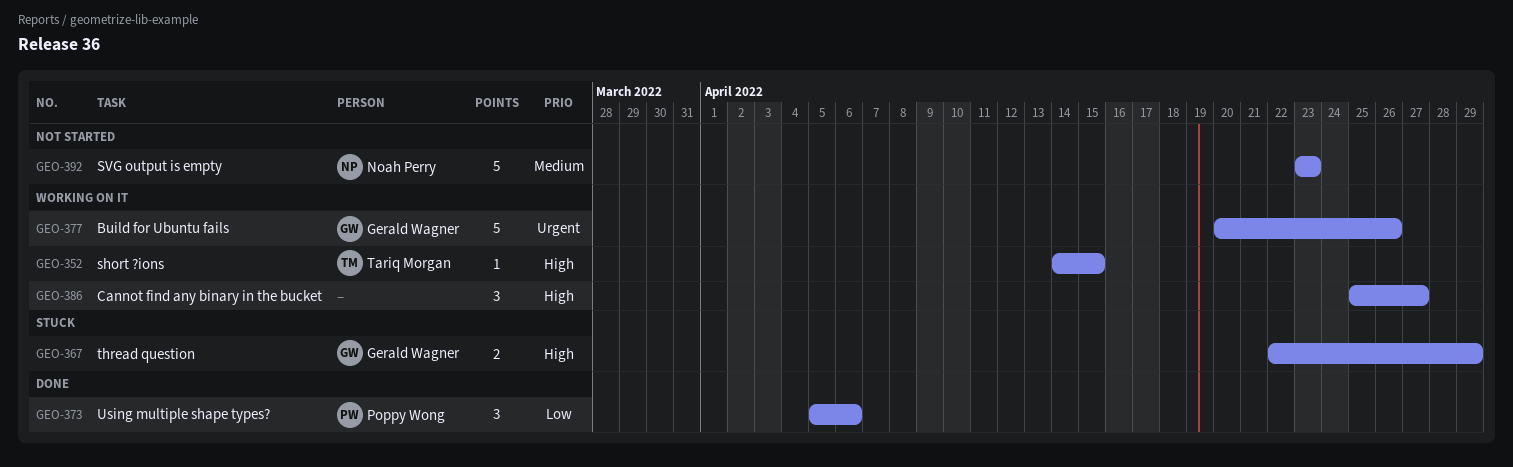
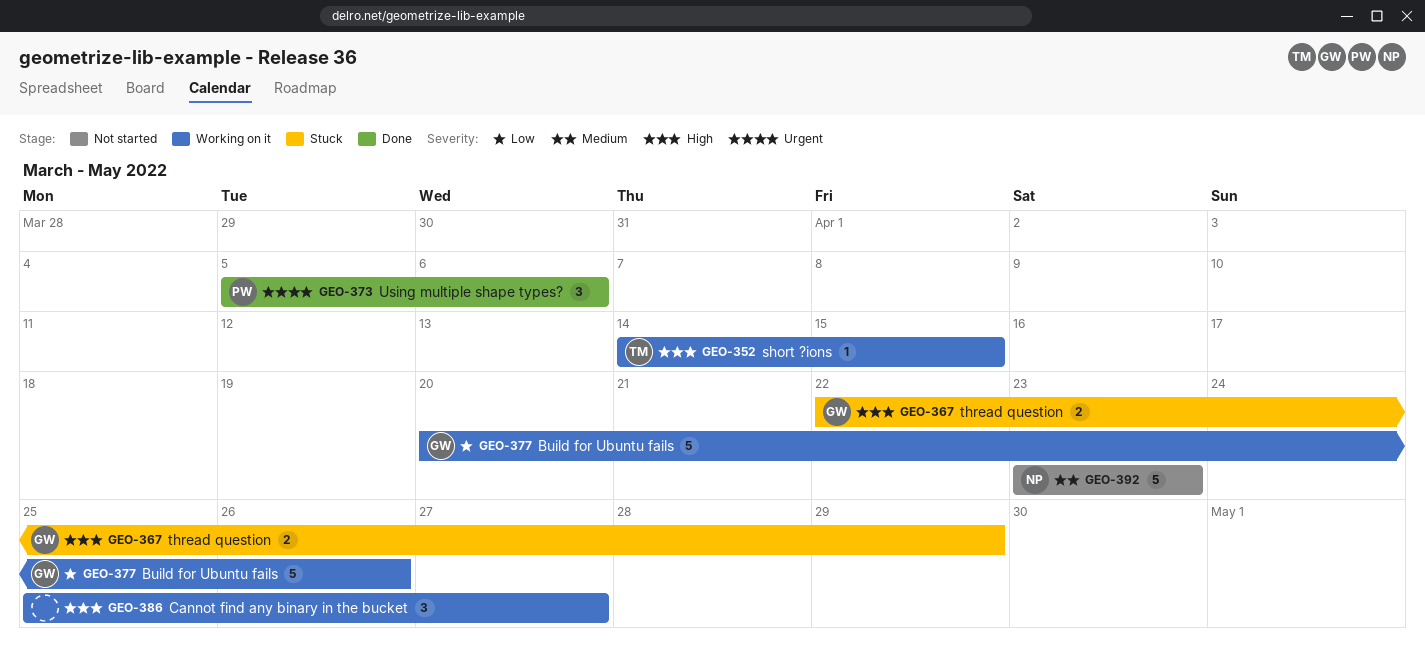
GEO-373, priority: Low -> Urgent
GEO-377, priority: Urgent -> Low

